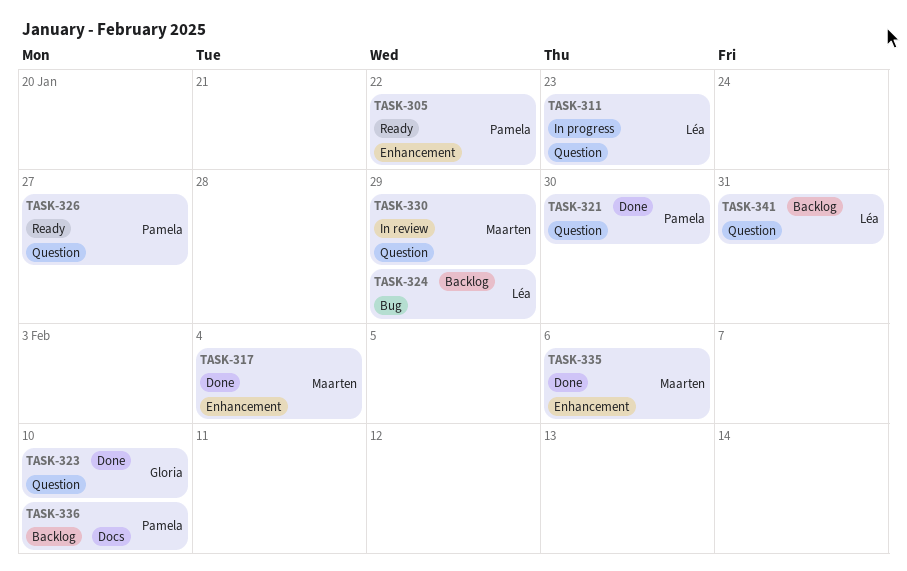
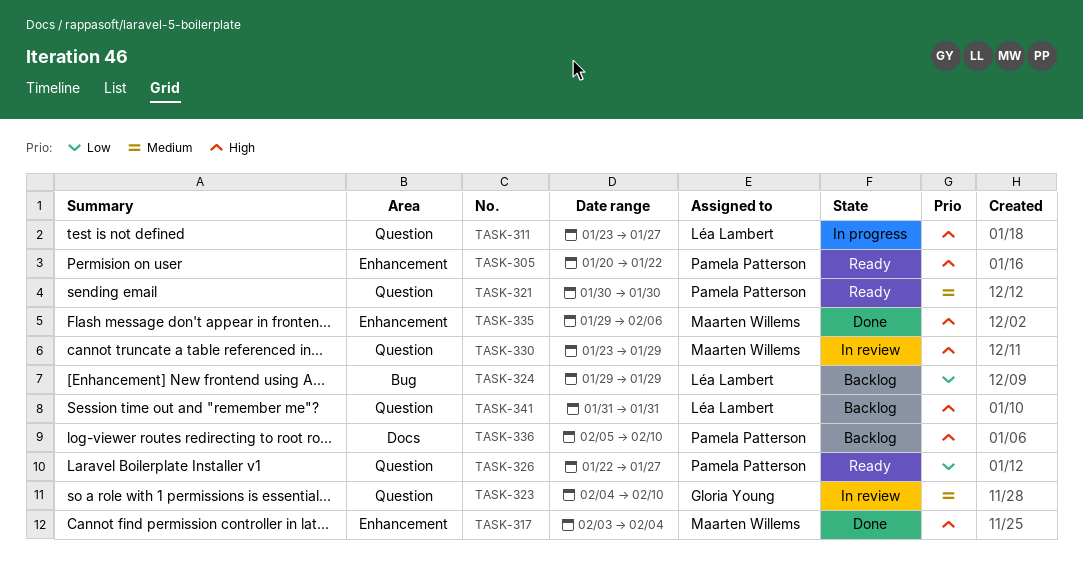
TASK-311, due: Jan 23 -> Jan 27
TASK-321, status: Done -> Ready
TASK-323, status: Done -> In review

